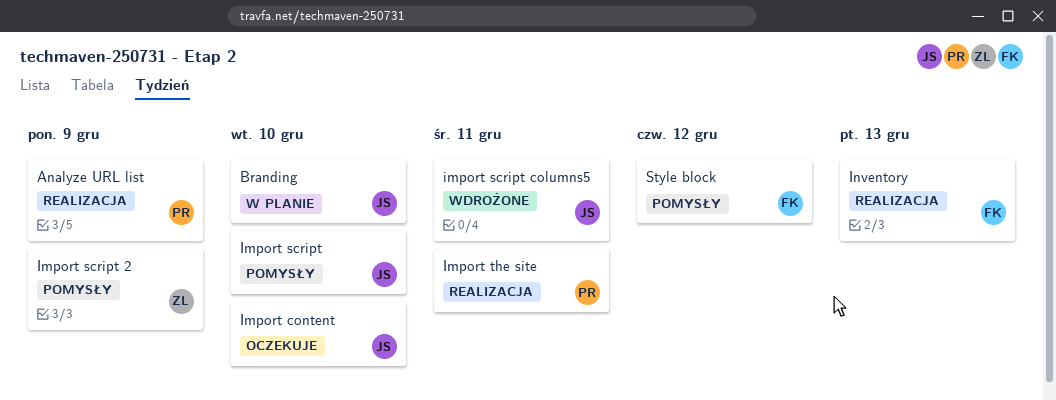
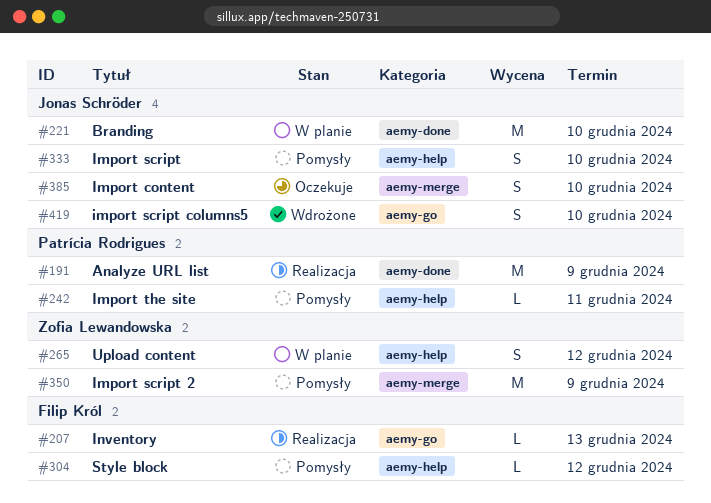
import script columns5, due: Dec 11 -> Dec 10
Import the site, status: Realizacja -> Pomysły
Upload content: none -> present

